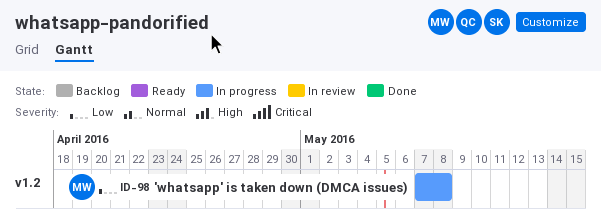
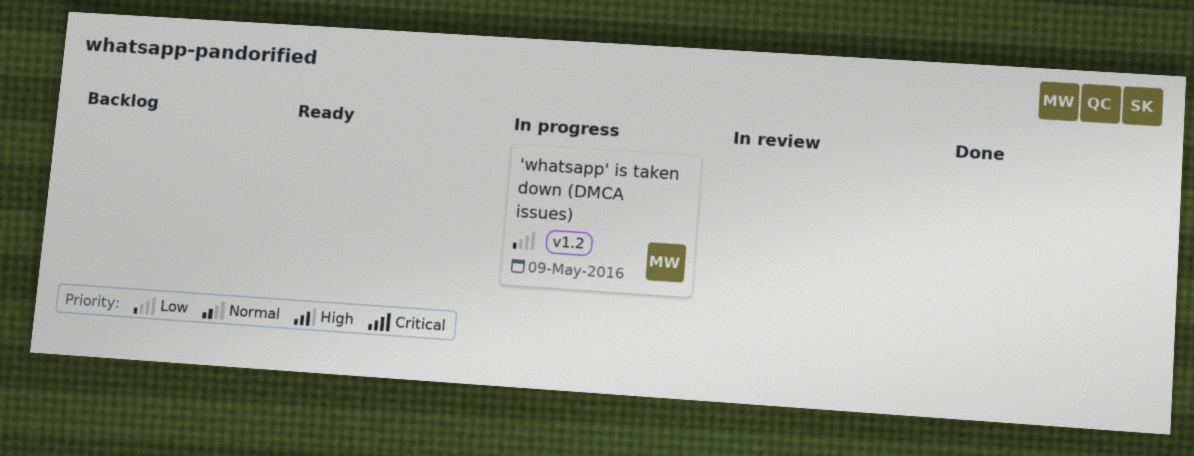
'whatsapp' is taken down (DMCA issues), due: May 8 -> May 9

